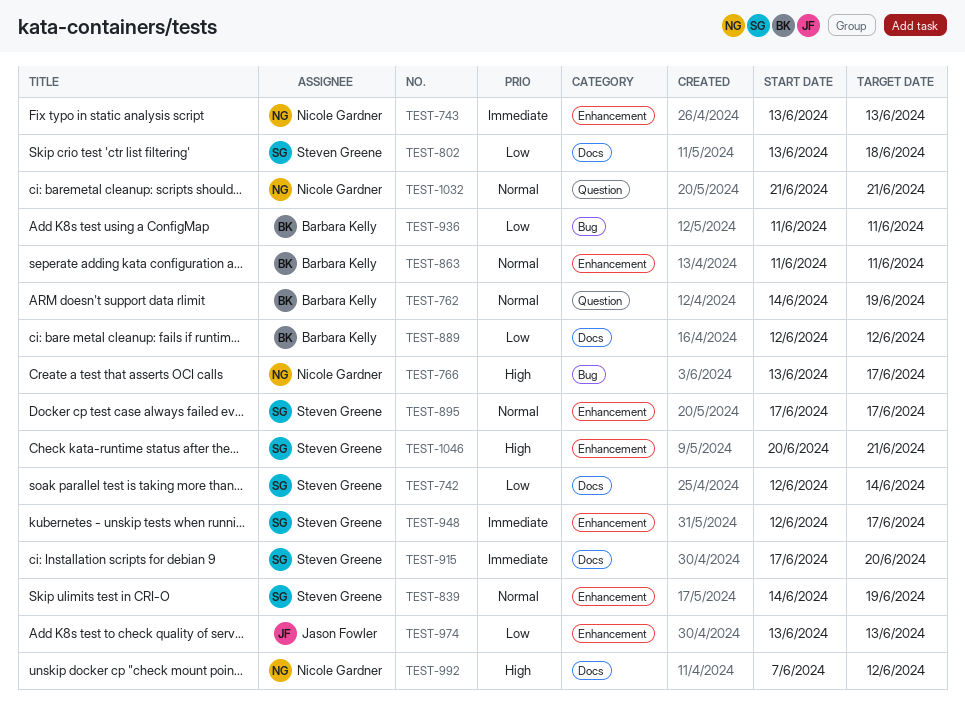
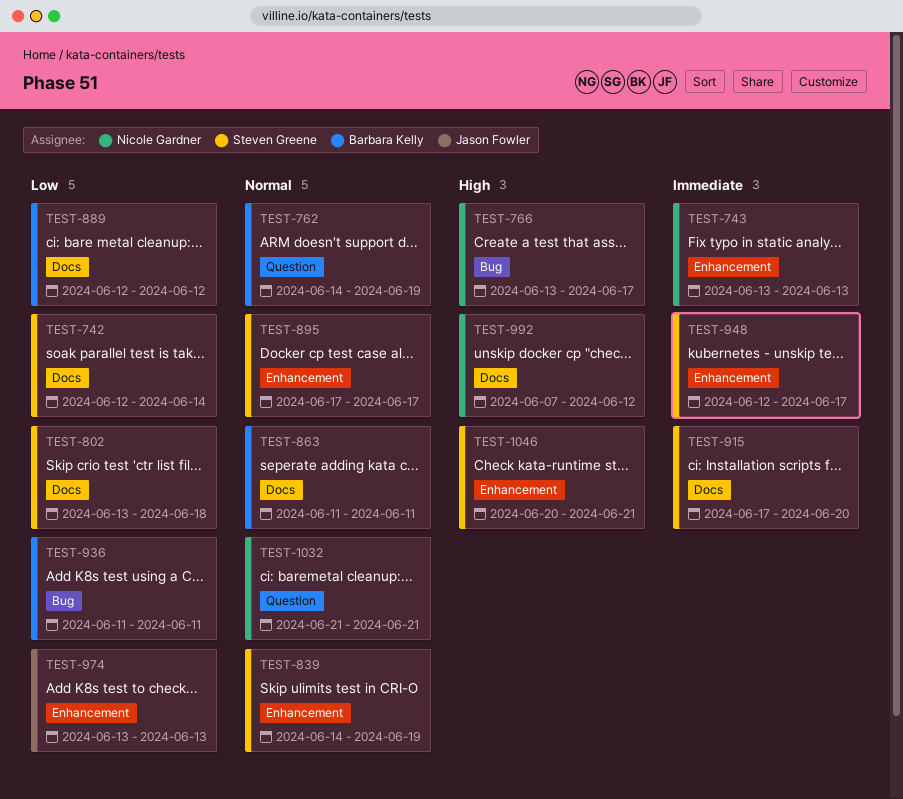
TEST-863, label: Enhancement -> Docs

